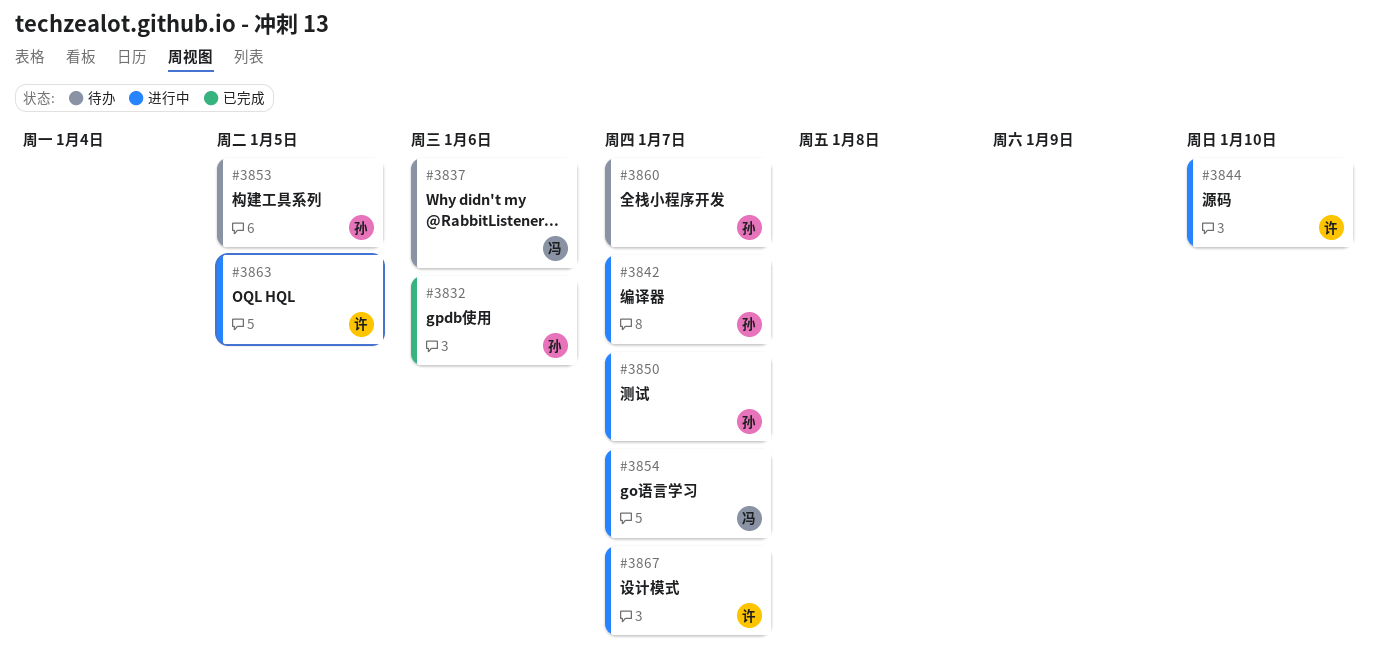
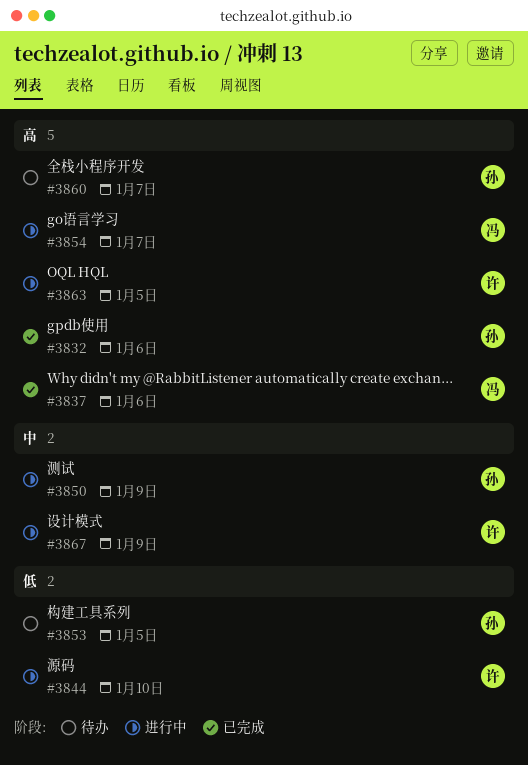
#3837, status: 待办 -> 已完成
#3842: present -> none
#3850, due: Jan 7 -> Jan 9
#3867, due: Jan 7 -> Jan 9

